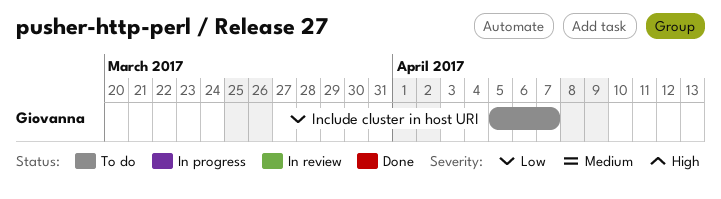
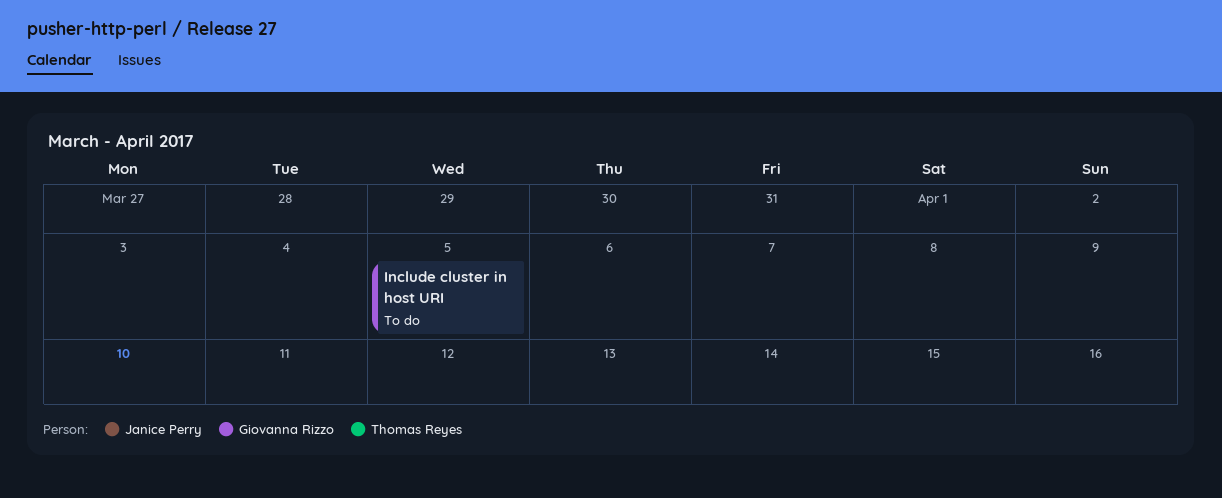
Include cluster in host URI, due: Apr 7 -> Apr 5

